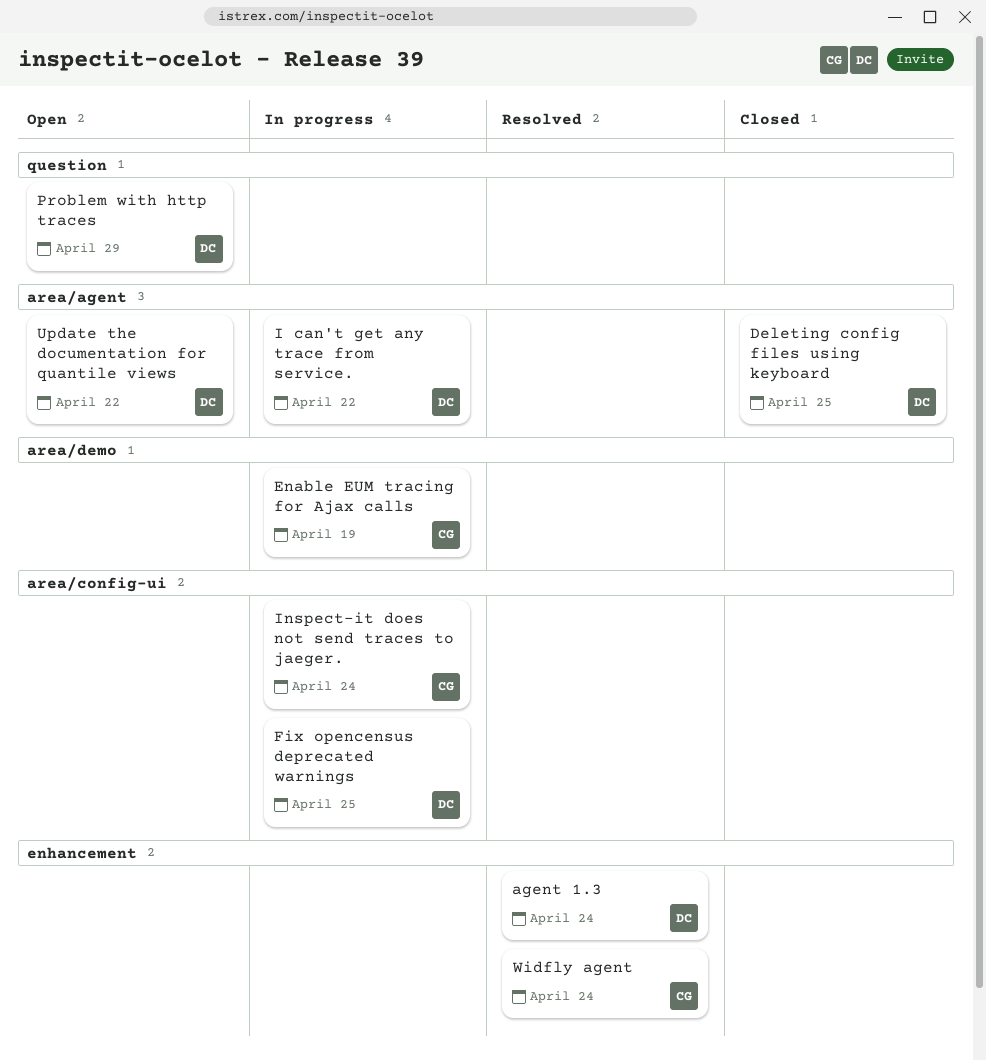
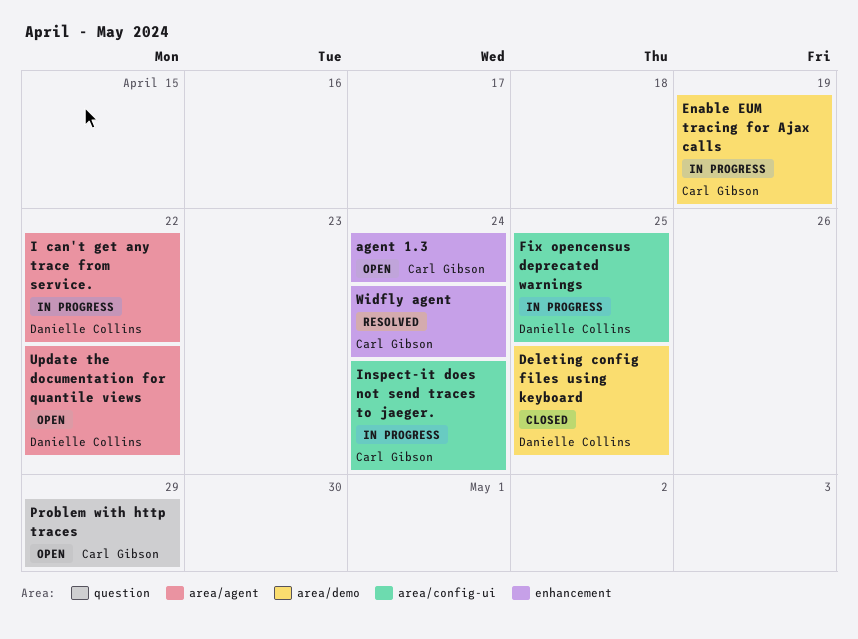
agent 1.3, status: Resolved -> Open
agent 1.3, owner: Danielle Collins -> Carl Gibson
Deleting config files using keyboard, label: area/agent -> area/demo
Problem with http traces, owner: Danielle Collins -> Carl Gibson

